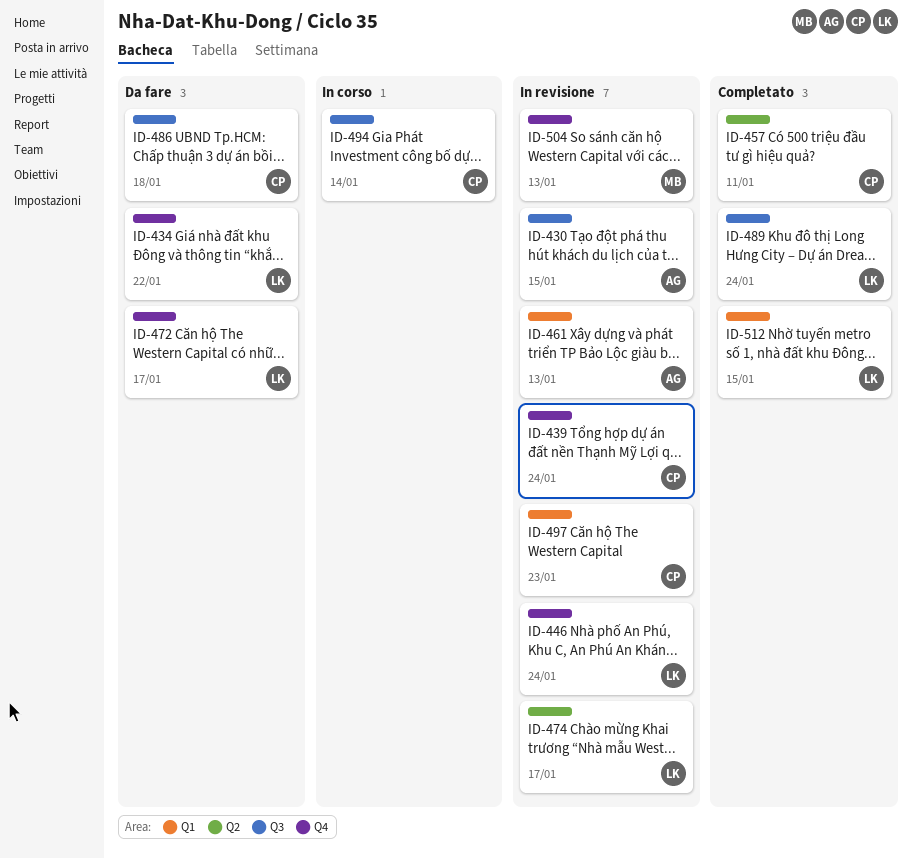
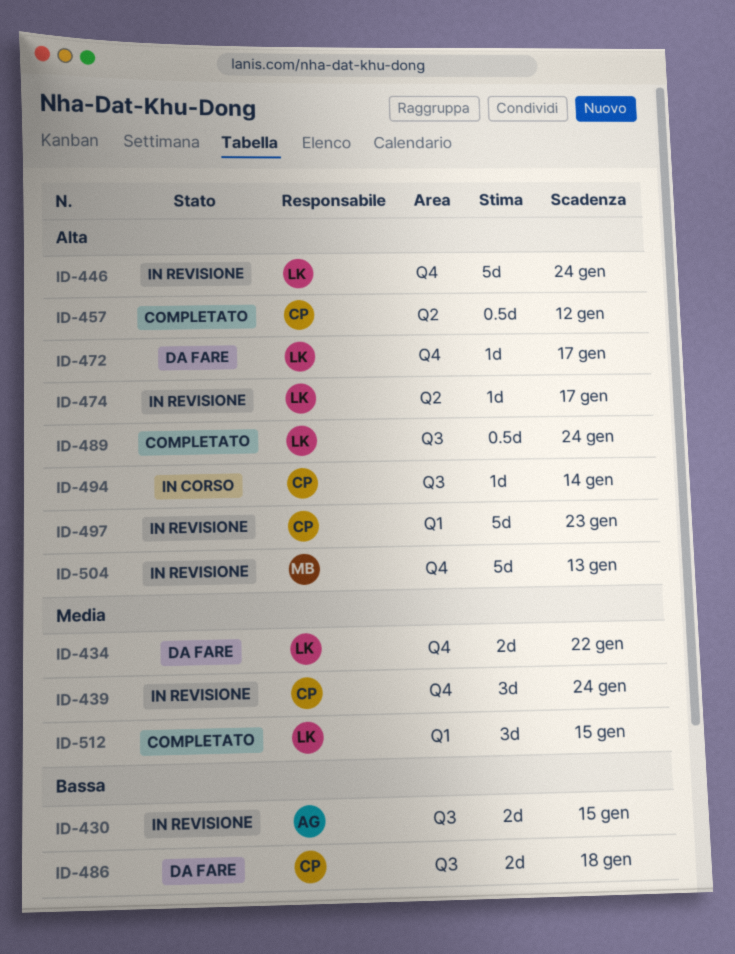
ID-457, due: Jan 11 -> Jan 12
ID-461: present -> none

